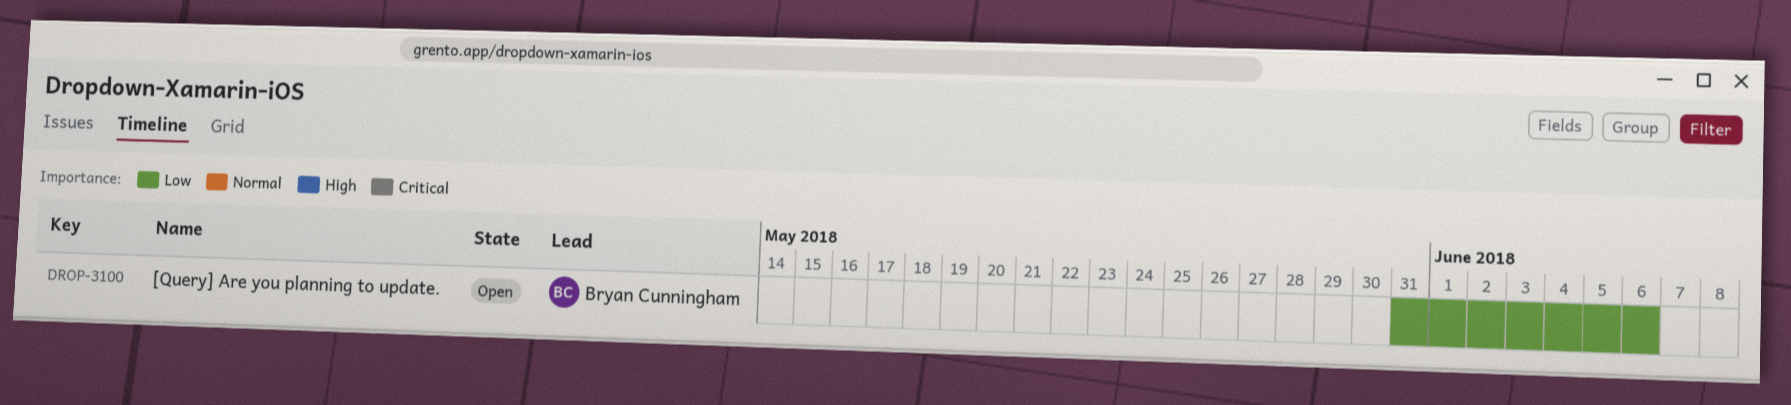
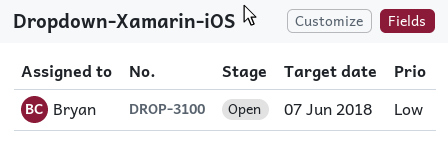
DROP-3100, due: Jun 6 -> Jun 7

